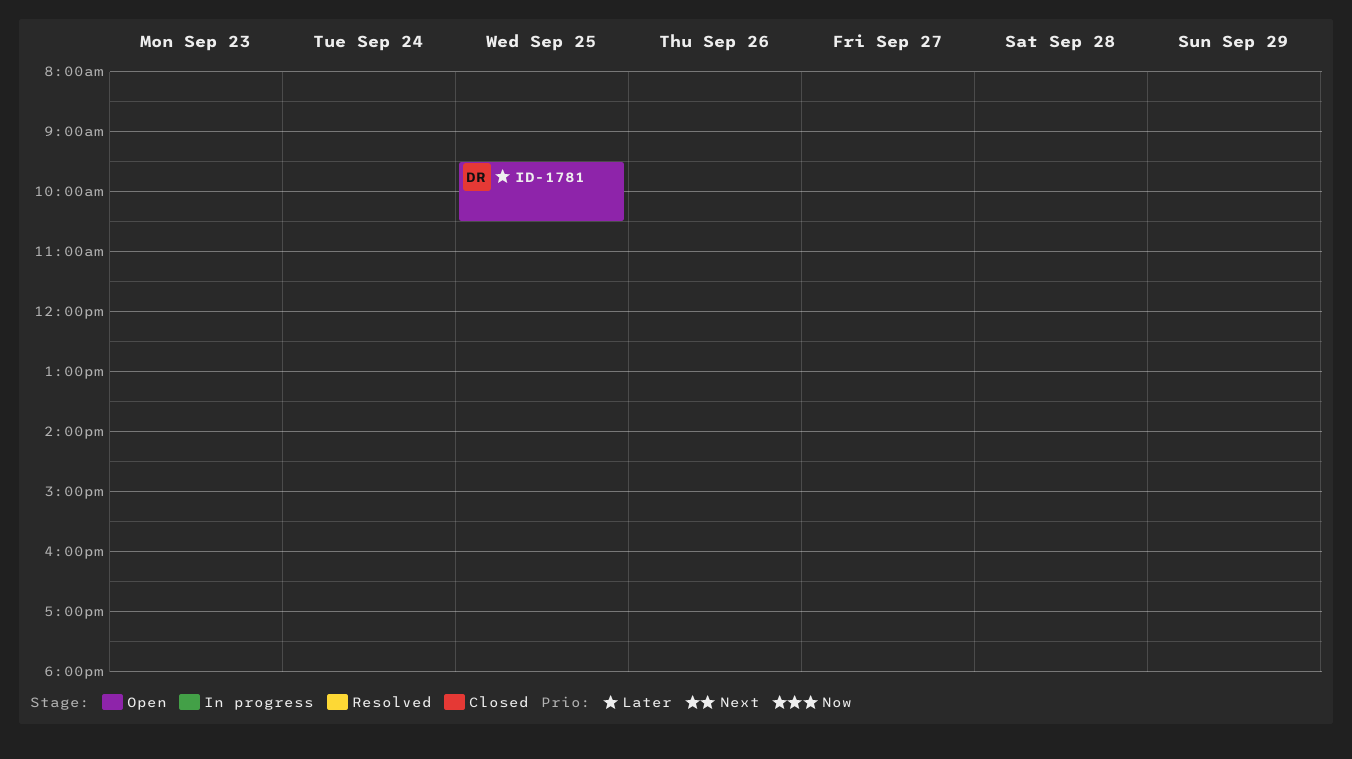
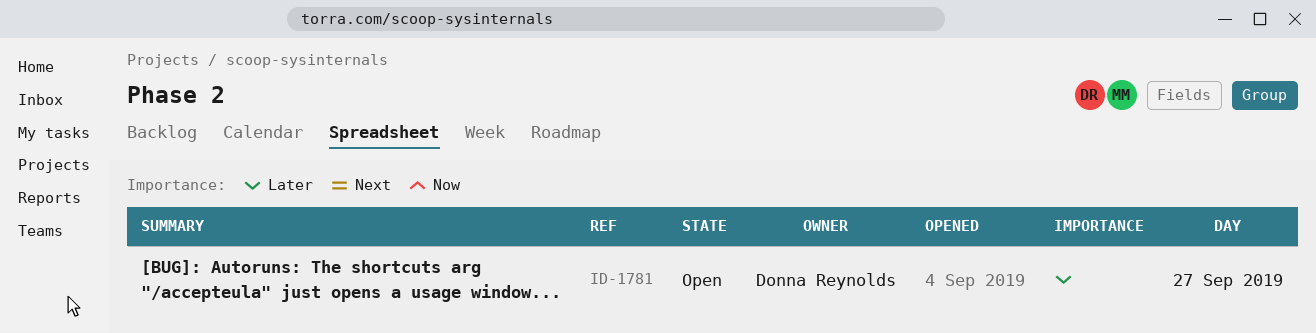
ID-1781, day: Sep 25 -> Sep 27

